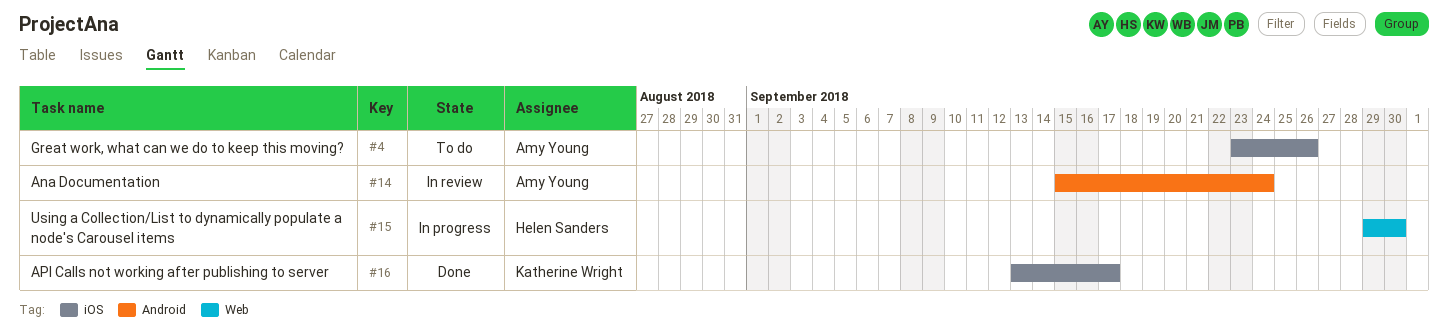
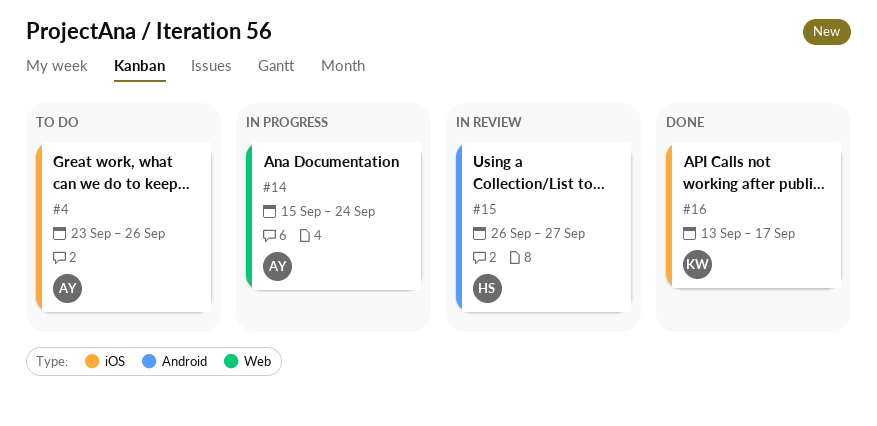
#14, status: In review -> In progress
#14, label: Android -> Web
#15, status: In progress -> In review
#15, label: Web -> Android
#15, start: Sep 29 -> Sep 26
#15, due: Sep 30 -> Sep 27

